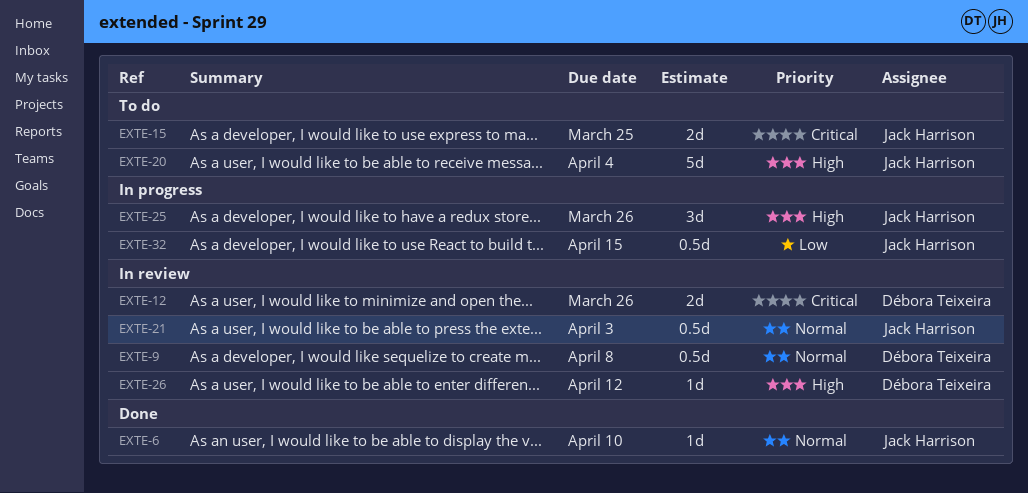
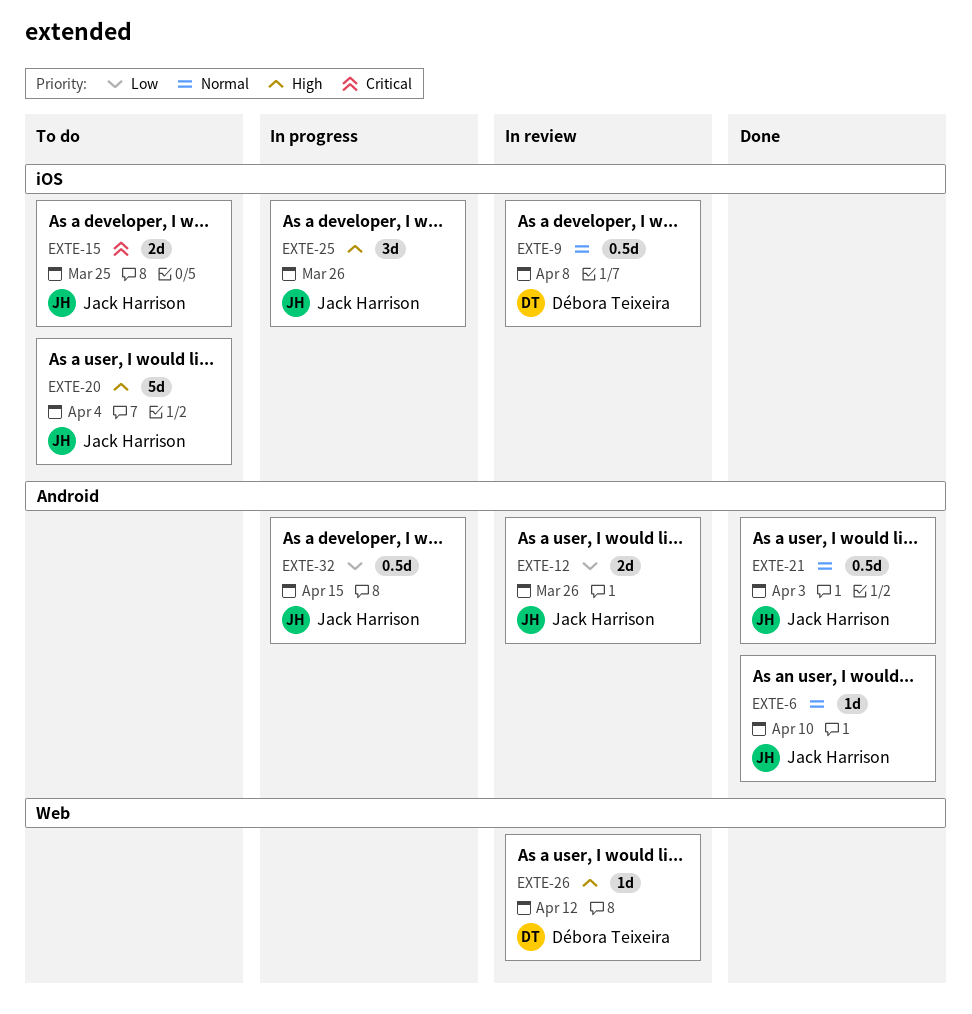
EXTE-12, owner: Débora Teixeira -> Jack Harrison
EXTE-12, priority: Critical -> Low
EXTE-21, status: In review -> Done

